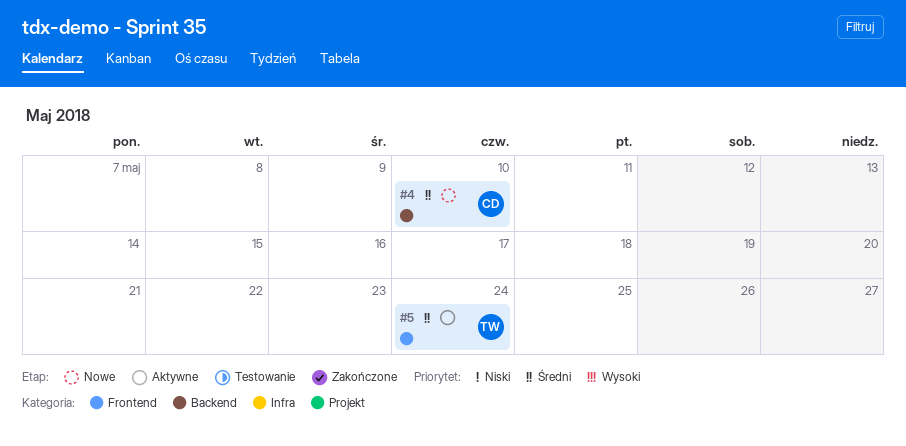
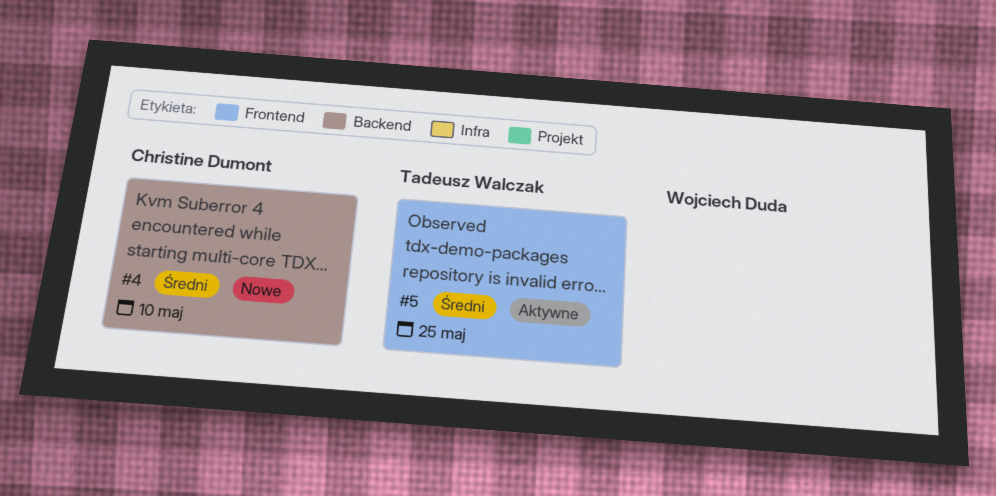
#5, due: May 24 -> May 25

